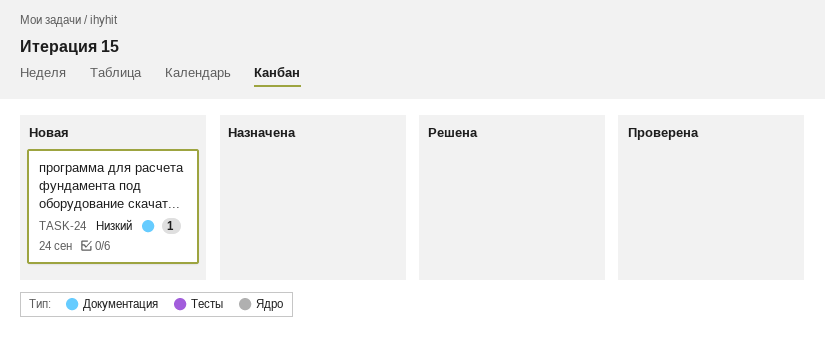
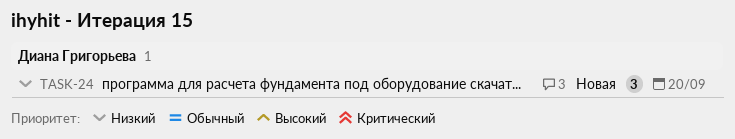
TASK-24, estimate: 1 -> 3
TASK-24, due: Sep 24 -> Sep 20

